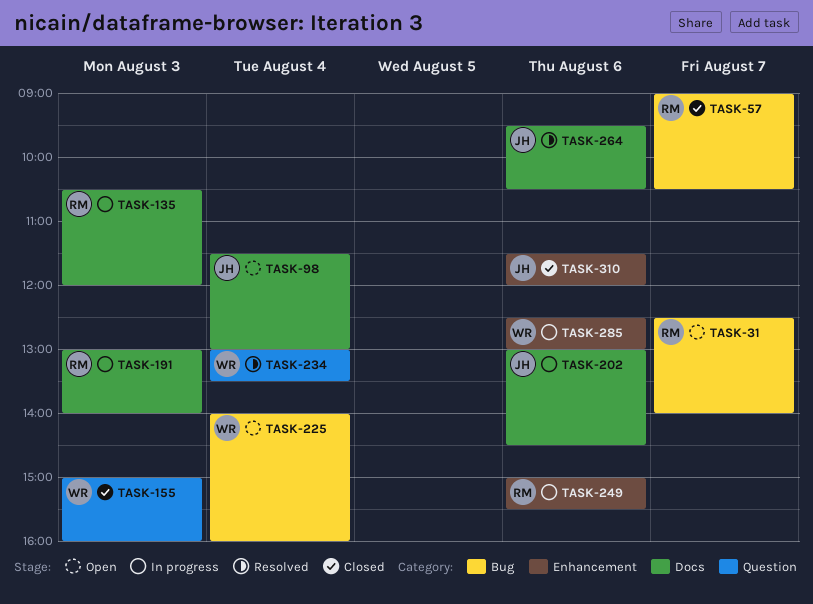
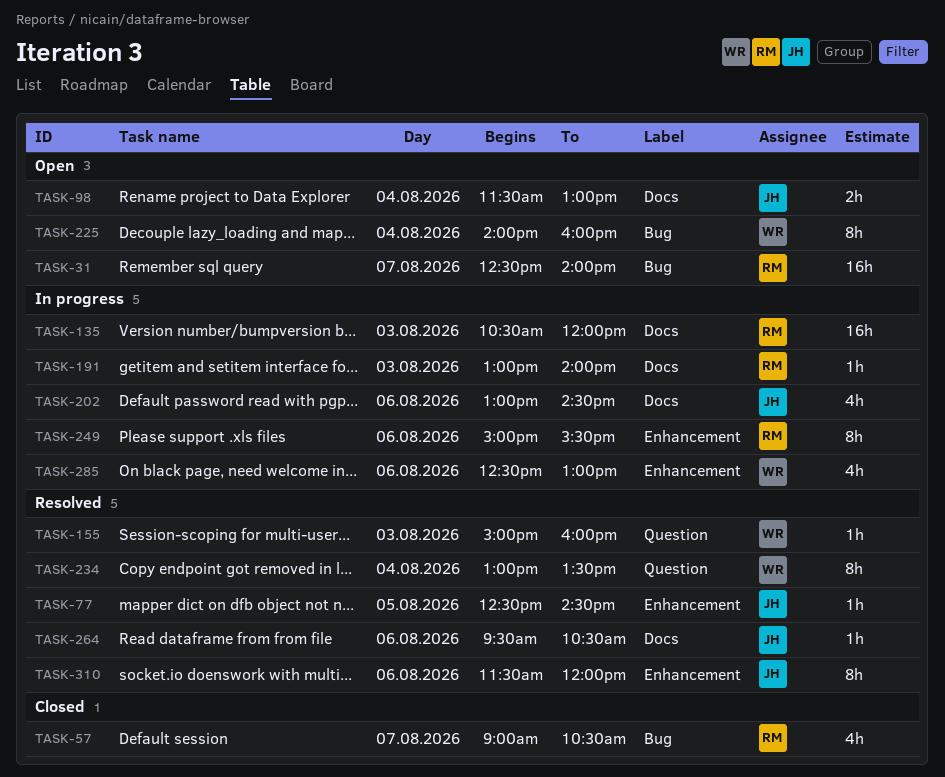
TASK-77: none -> present
TASK-155, status: Closed -> Resolved
TASK-310, status: Closed -> Resolved

